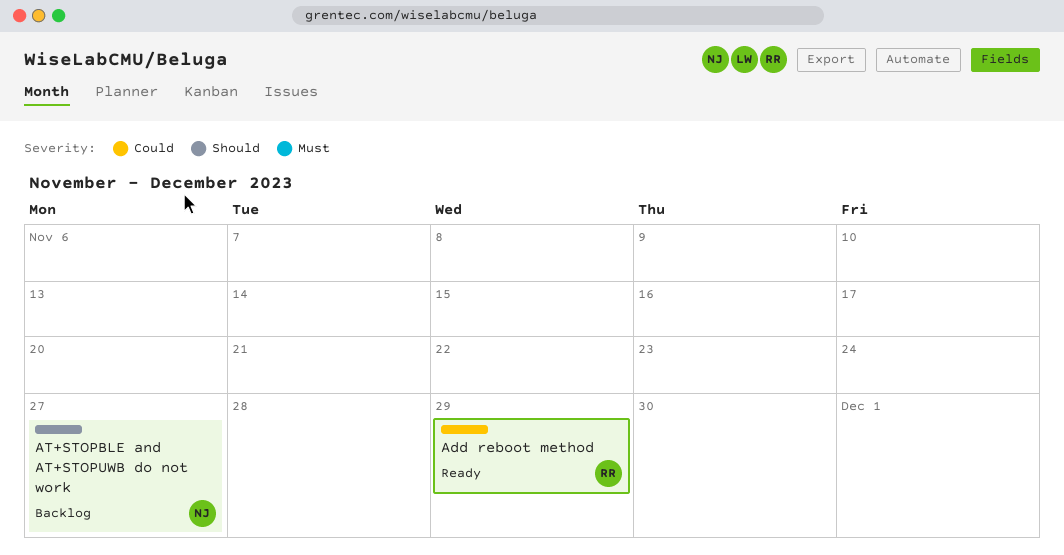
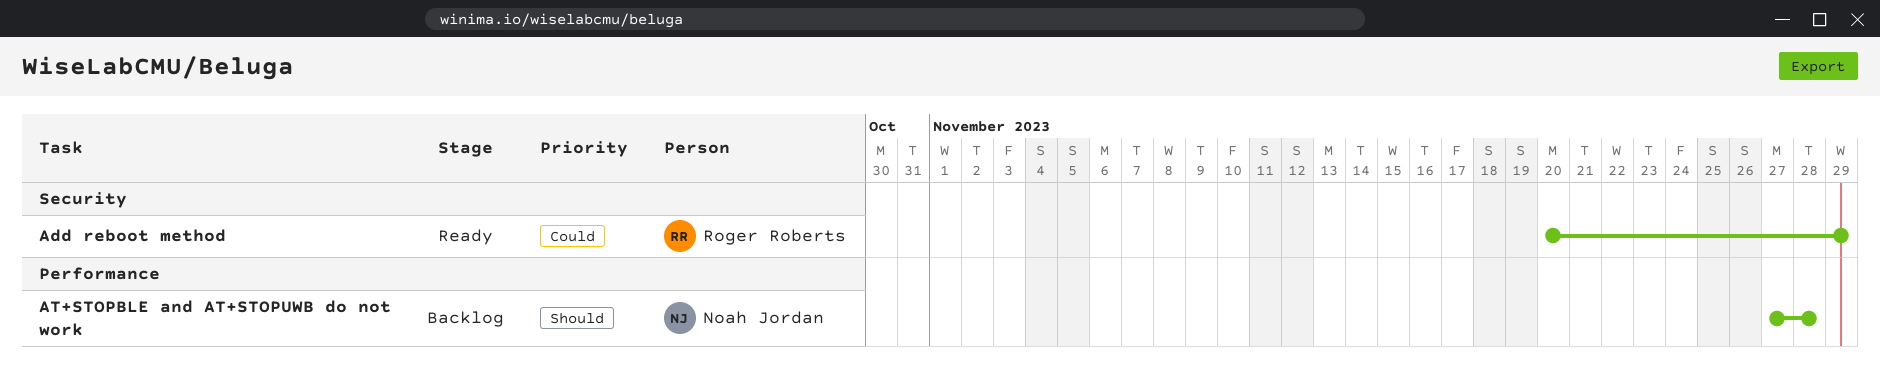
AT+STOPBLE and AT+STOPUWB do not work, due: Nov 27 -> Nov 28

